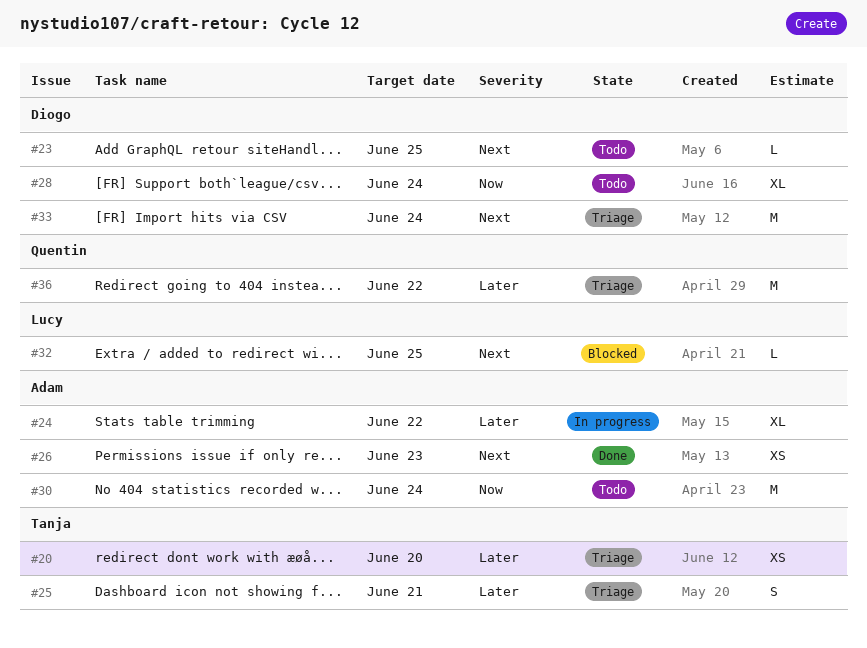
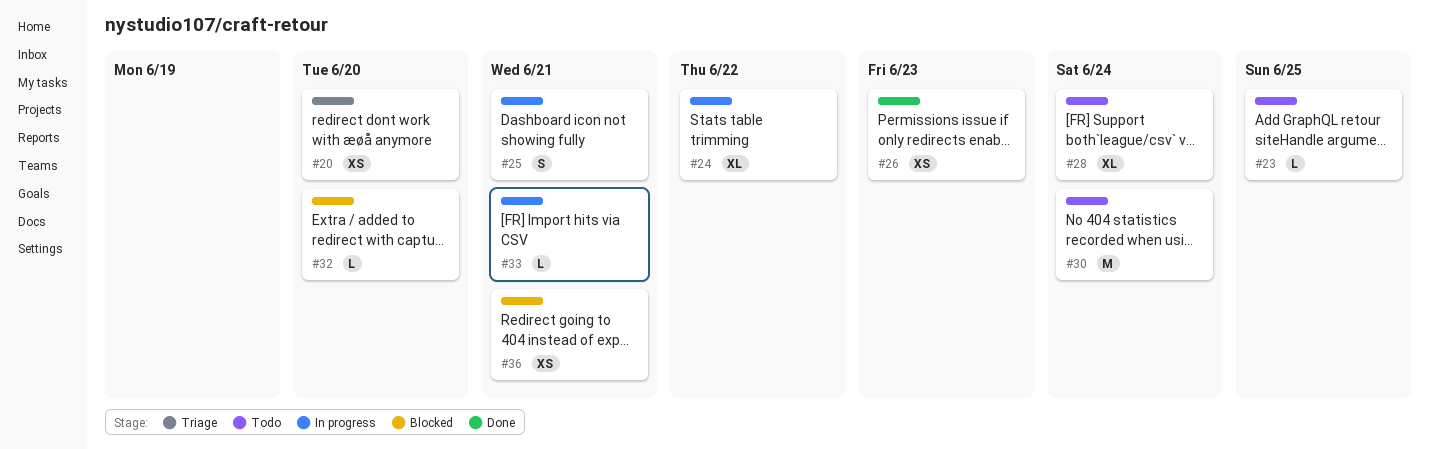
#25, status: Triage -> In progress
#32, due: Jun 25 -> Jun 20
#33, status: Triage -> In progress
#33, estimate: M -> L
#33, due: Jun 24 -> Jun 21
#36, status: Triage -> Blocked
#36, estimate: M -> XS
#36, due: Jun 22 -> Jun 21

